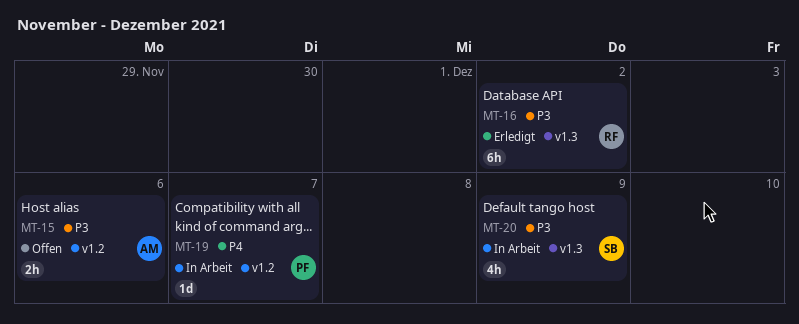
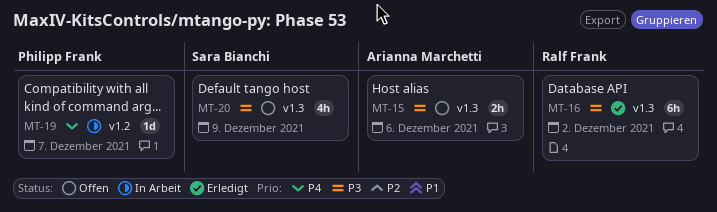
MT-15, label: v1.2 -> v1.3
MT-20, status: In Arbeit -> Offen

